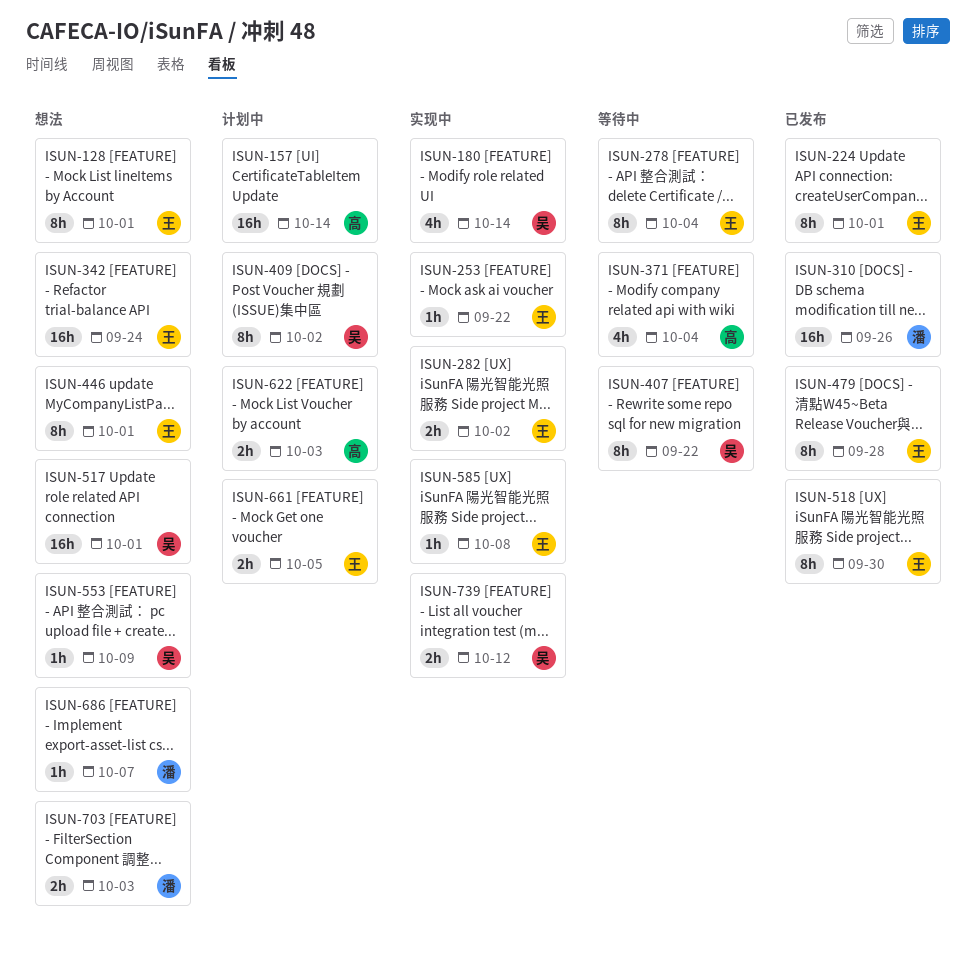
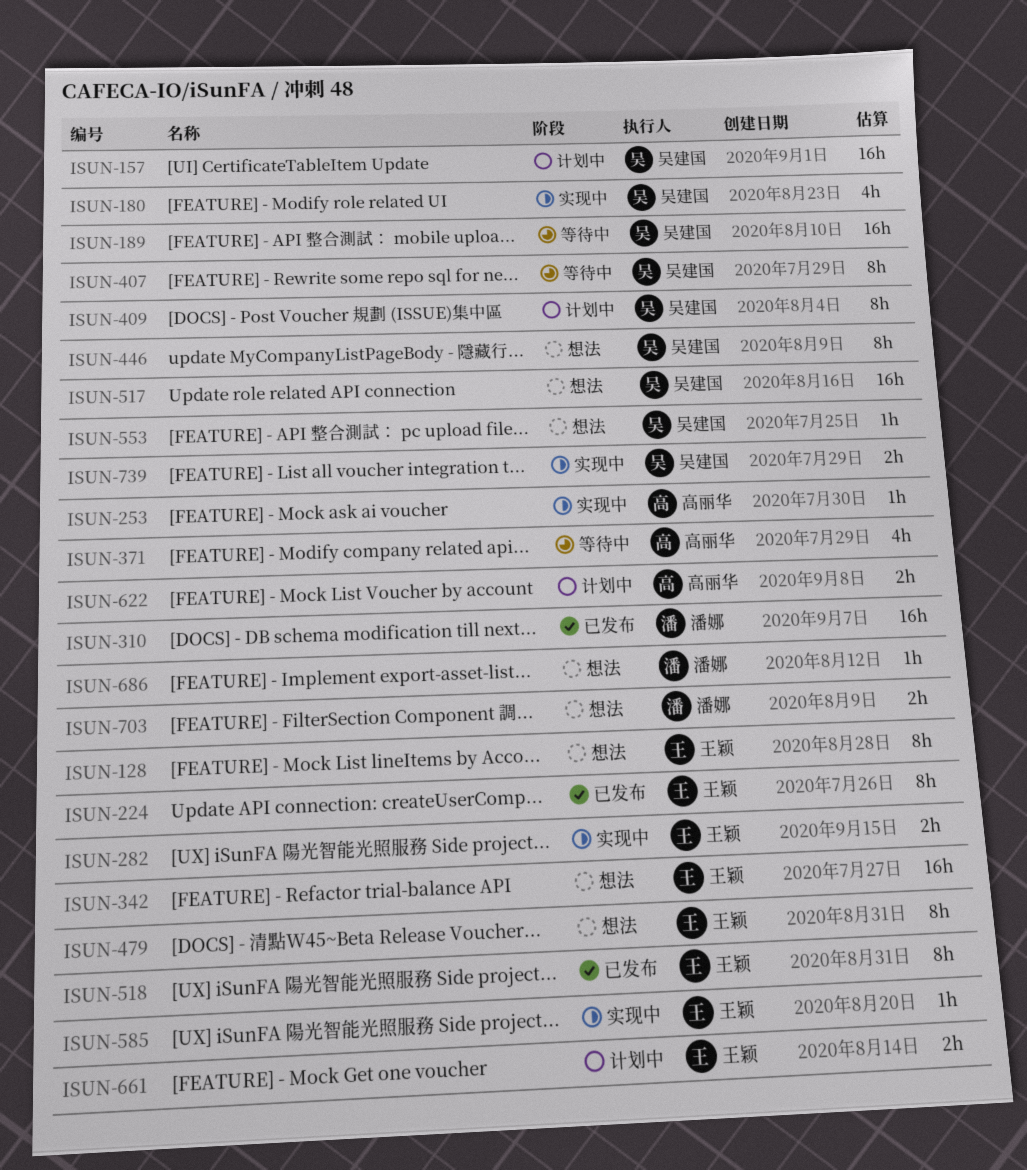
ISUN-157, owner: 高丽华 -> 吴建国
ISUN-189: none -> present
ISUN-253, owner: 王颖 -> 高丽华
ISUN-278: present -> none
ISUN-446, owner: 王颖 -> 吴建国
ISUN-479, status: 已发布 -> 想法

